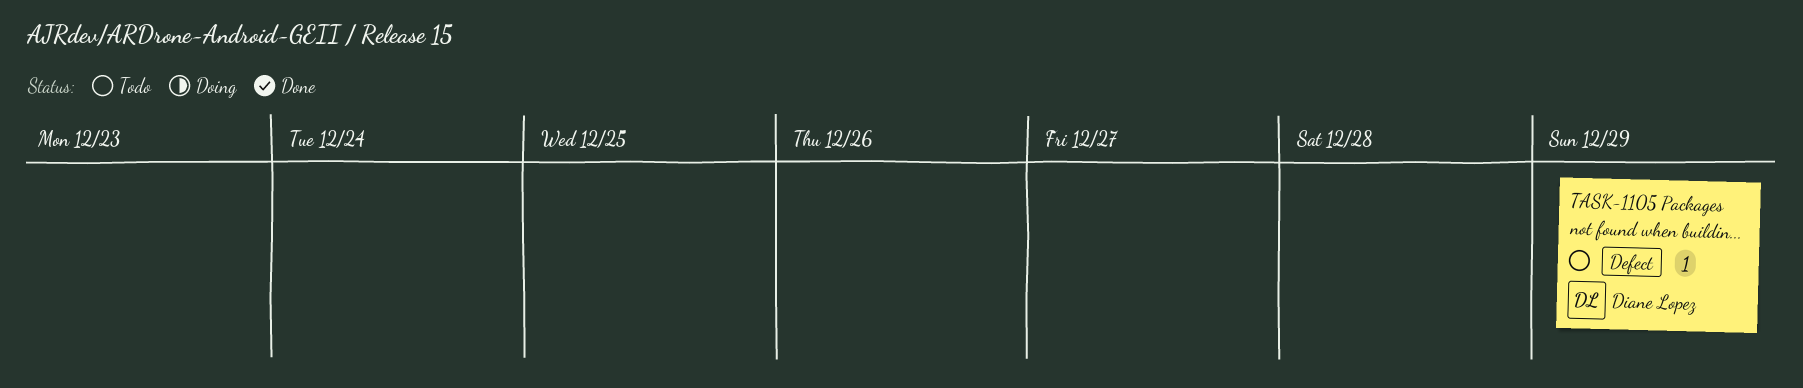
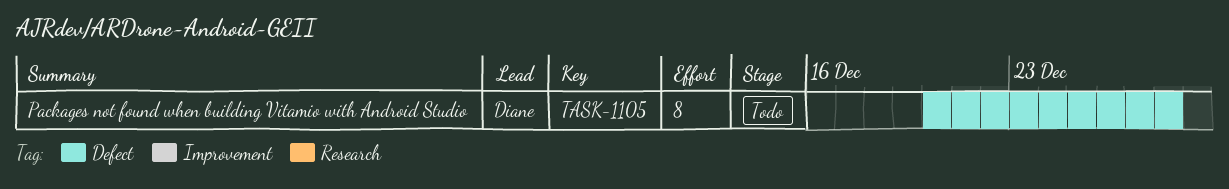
TASK-1105, estimate: 1 -> 8
TASK-1105, due: Dec 29 -> Dec 28

